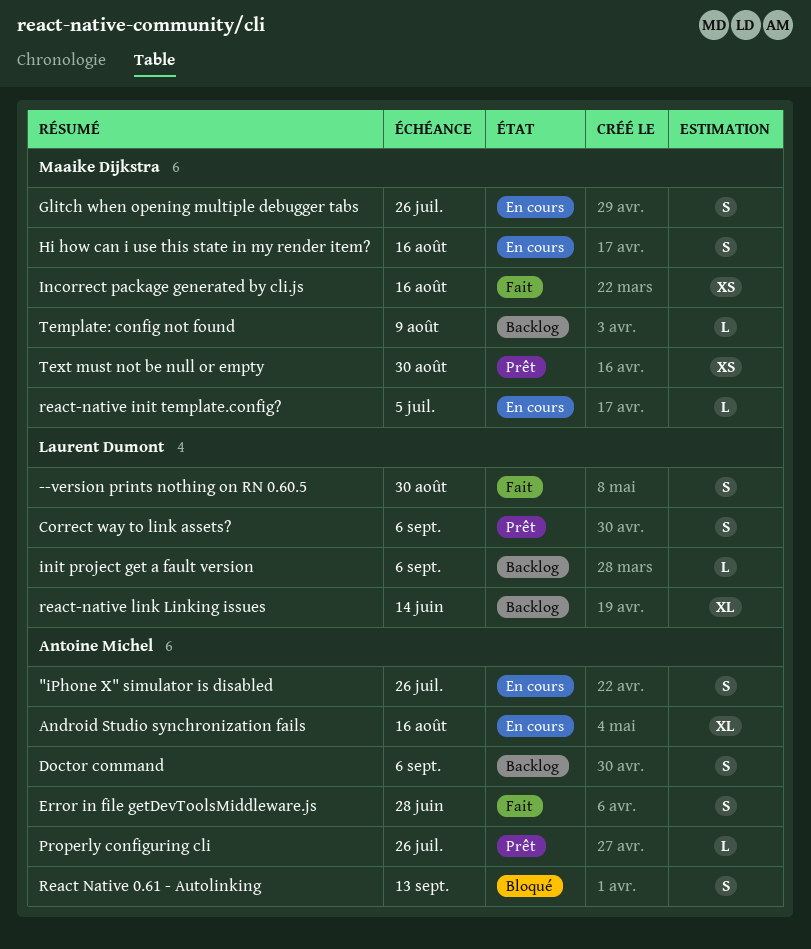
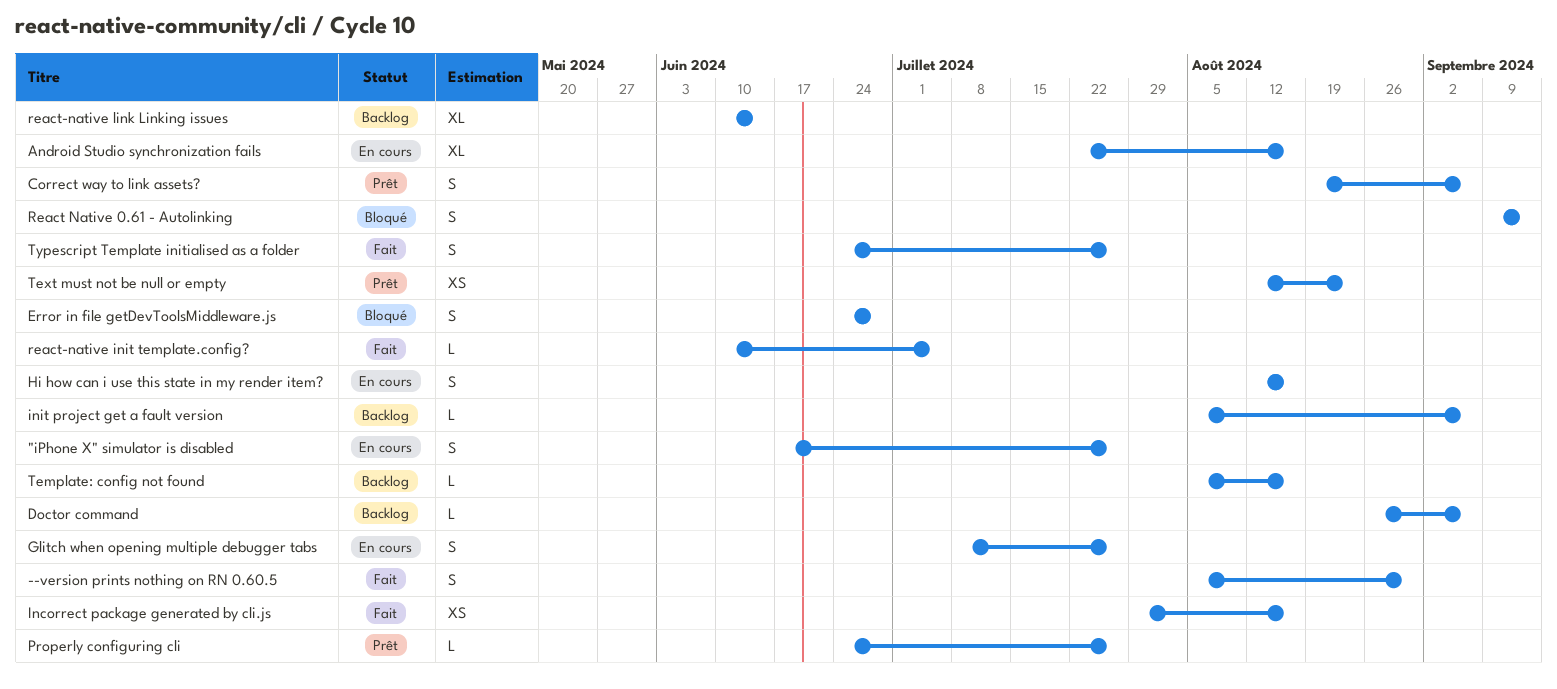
Doctor command, estimate: S -> L
Error in file getDevToolsMiddleware.js, status: Fait -> Bloqué
react-native init template.config?, status: En cours -> Fait
Template: config not found, due: Aug 9 -> Aug 16
Text must not be null or empty, due: Aug 30 -> Aug 23
Typescript Template initialised as a folder: none -> present

